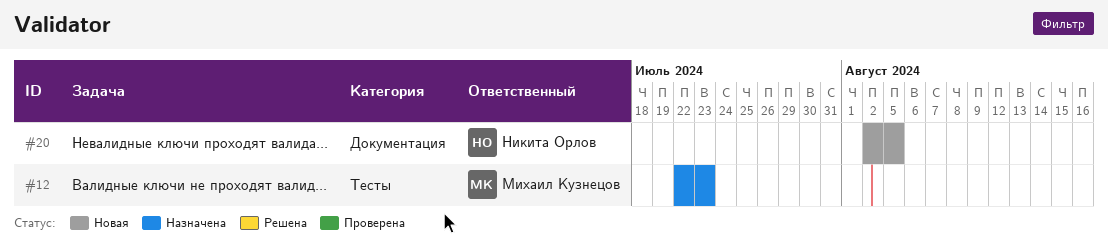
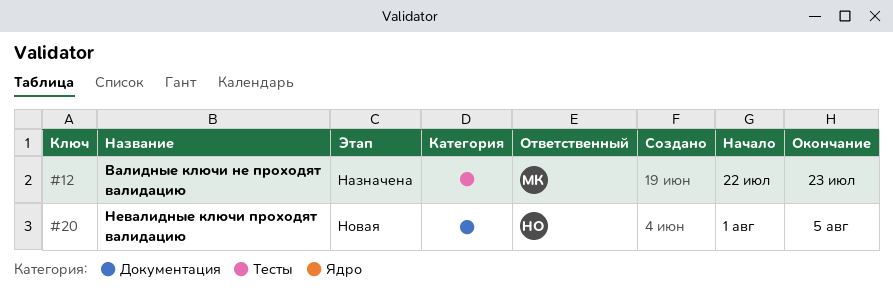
#20, start: Aug 2 -> Aug 1

